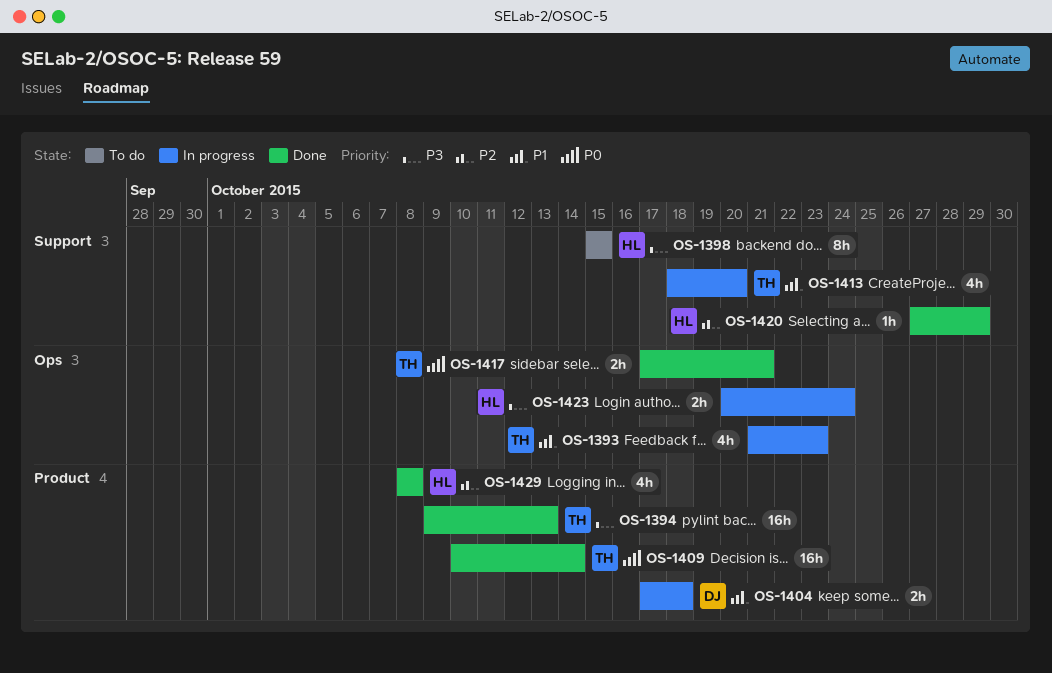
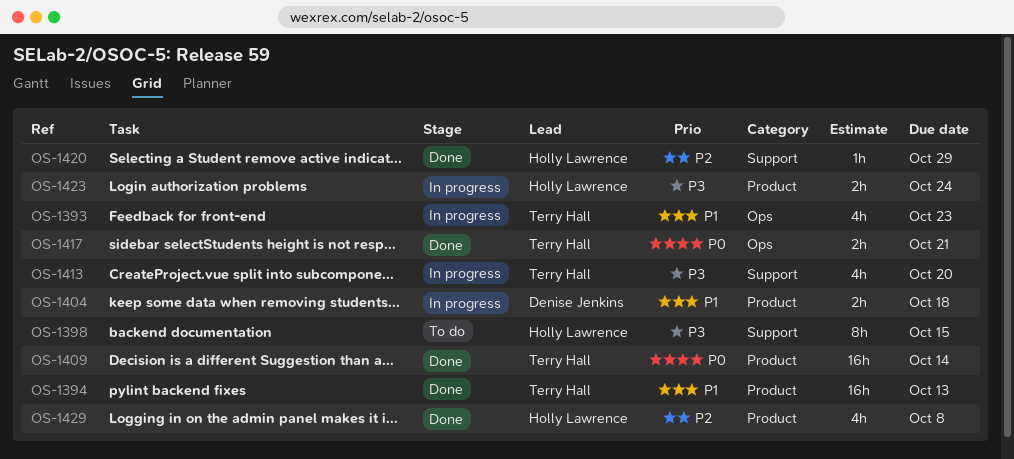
OS-1394, priority: P3 -> P1
OS-1413, priority: P1 -> P3
OS-1423, label: Ops -> Product

